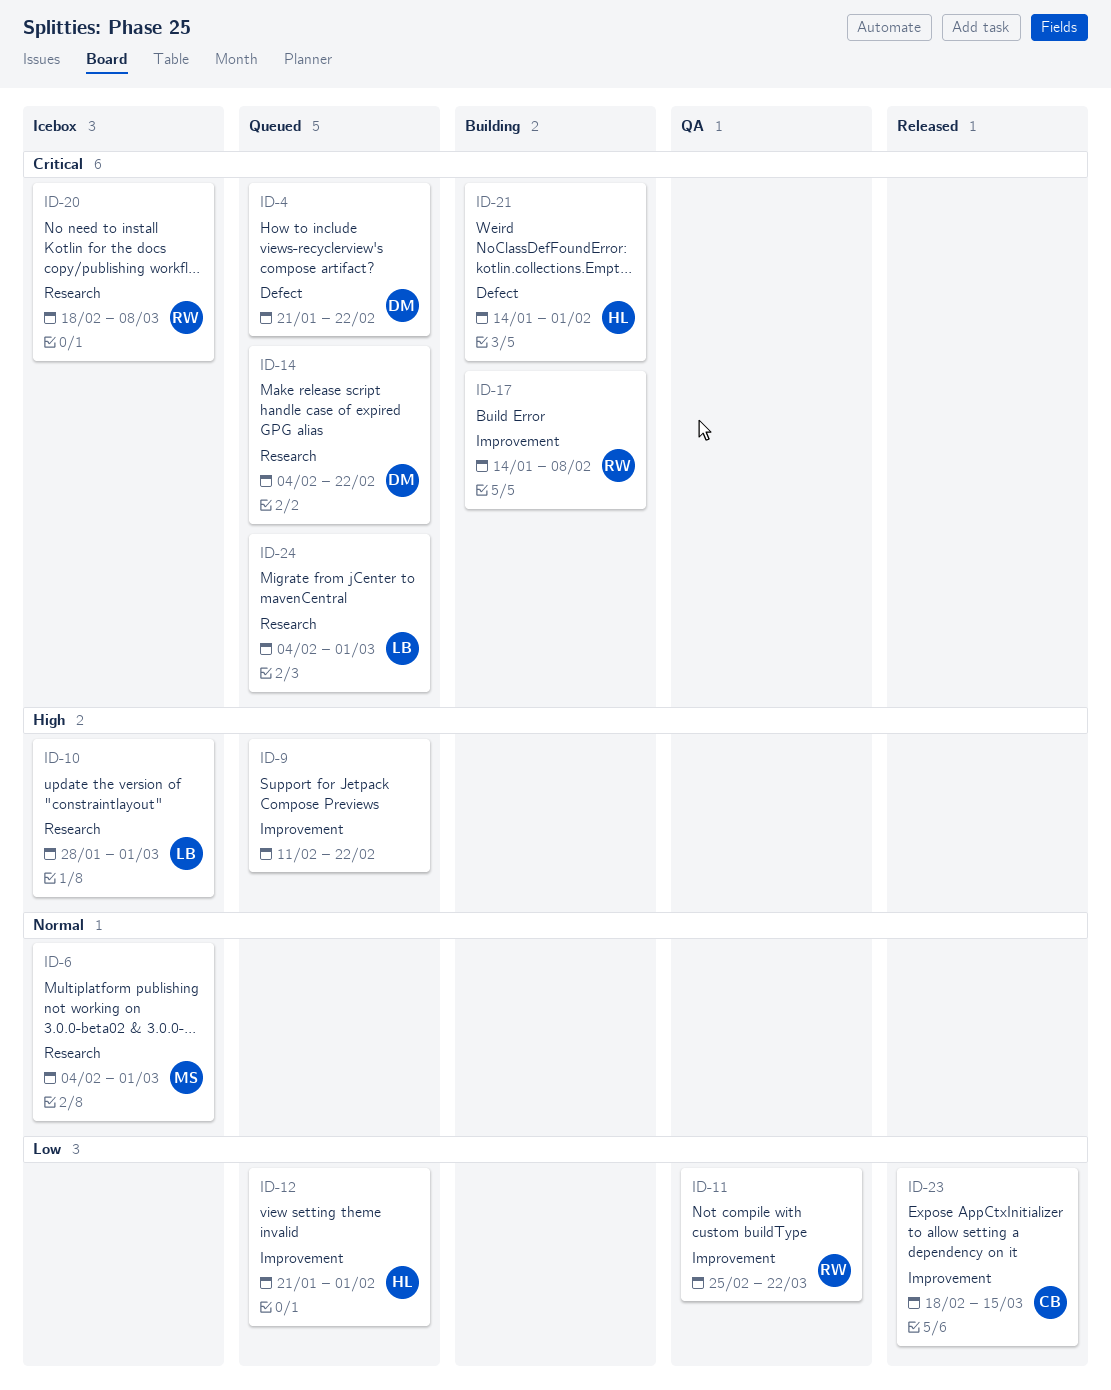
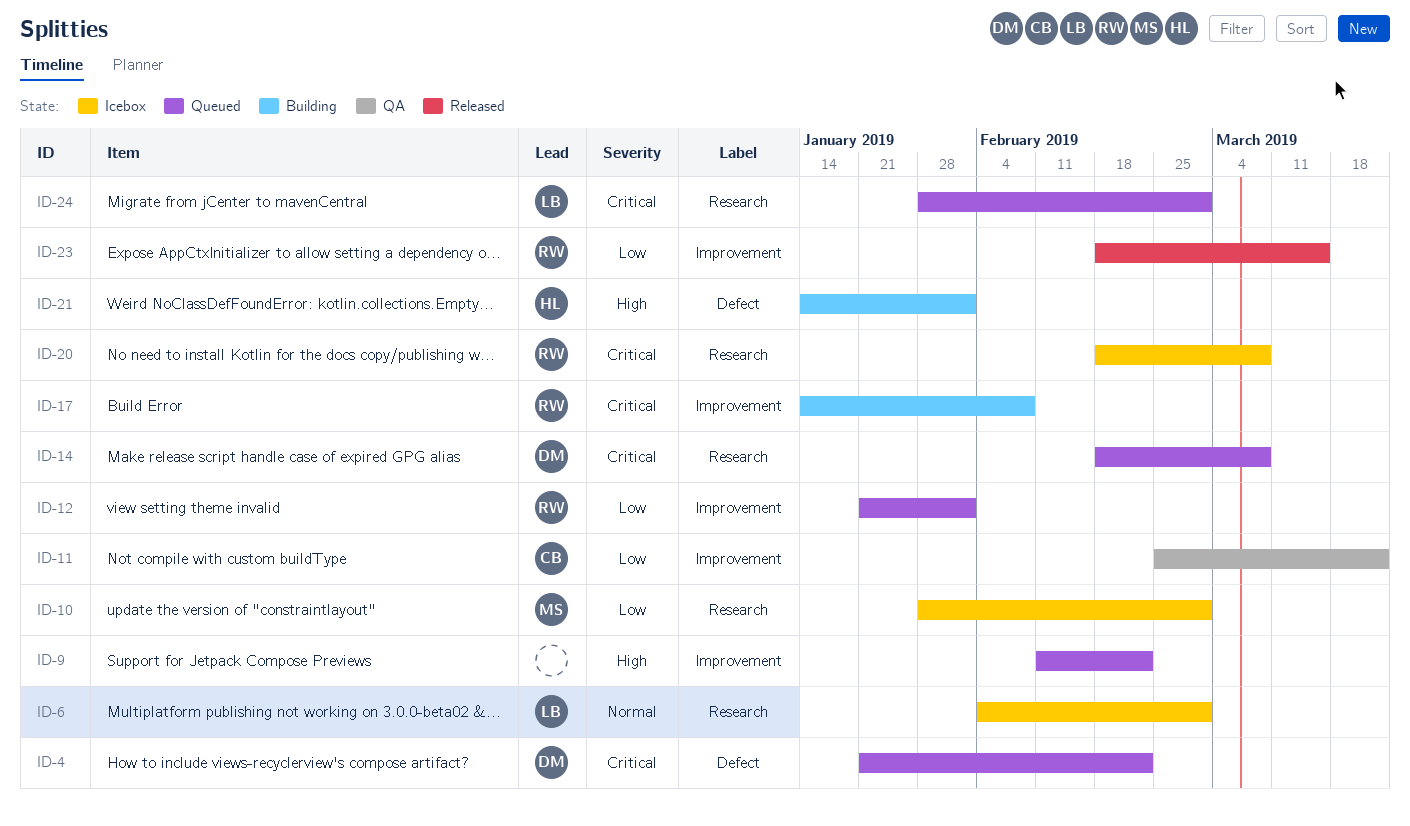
ID-6, owner: MS -> LB
ID-10, owner: LB -> MS
ID-10, priority: High -> Low
ID-11, owner: RW -> CB
ID-12, owner: HL -> RW
ID-14, start: Feb 4 -> Feb 18
ID-14, due: Feb 22 -> Mar 8
ID-21, priority: Critical -> High
ID-23, owner: CB -> RW
ID-24, start: Feb 4 -> Jan 28

